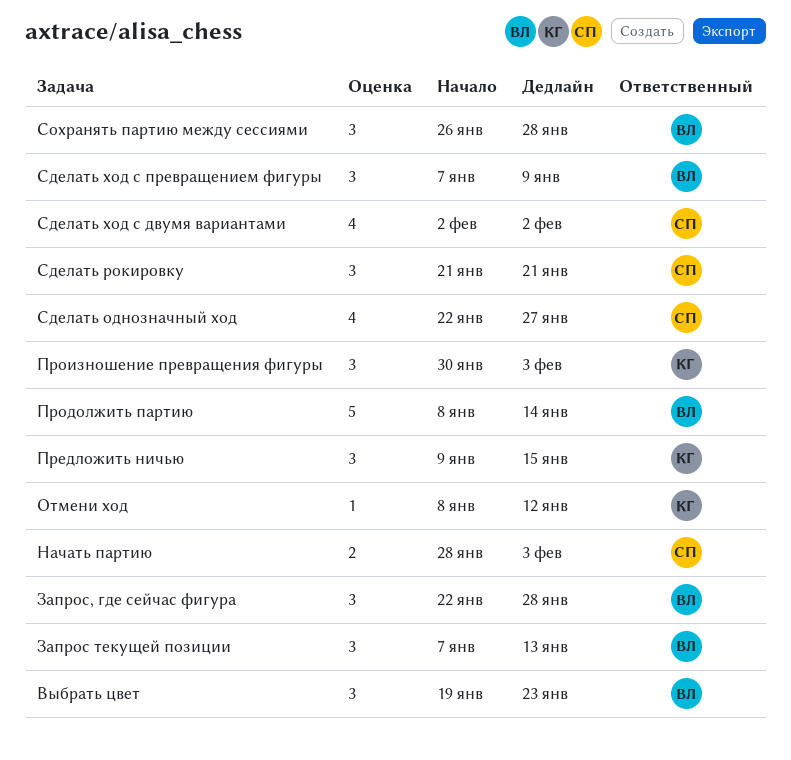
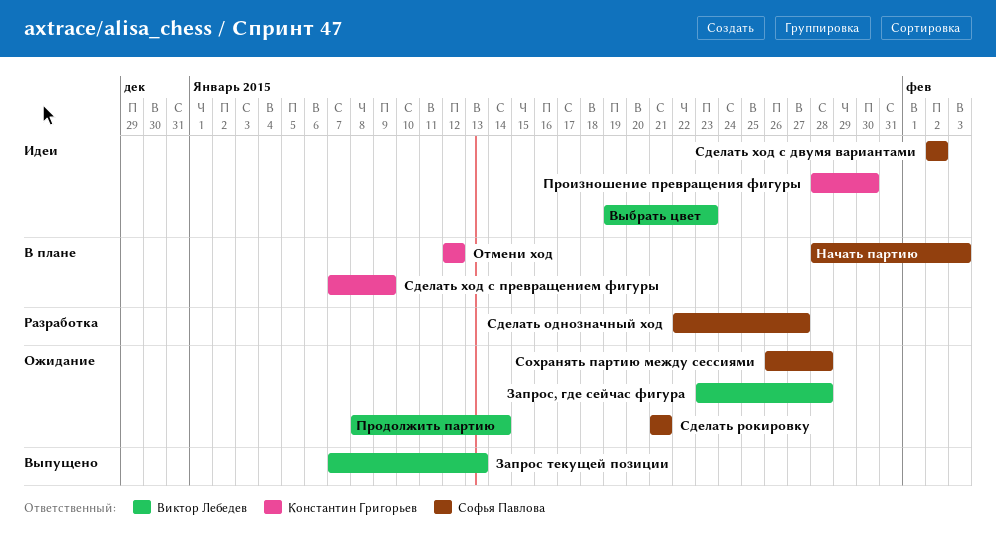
Запрос, где сейчас фигура, start: Jan 22 -> Jan 23
Отмени ход, start: Jan 8 -> Jan 12
Предложить ничью: present -> none
Произношение превращения фигуры, start: Jan 30 -> Jan 28
Произношение превращения фигуры, due: Feb 3 -> Jan 30
Сделать ход с превращением фигуры, owner: Виктор Лебедев -> Константин Григорьев
Сохранять партию между сессиями, owner: Виктор Лебедев -> Софья Павлова

